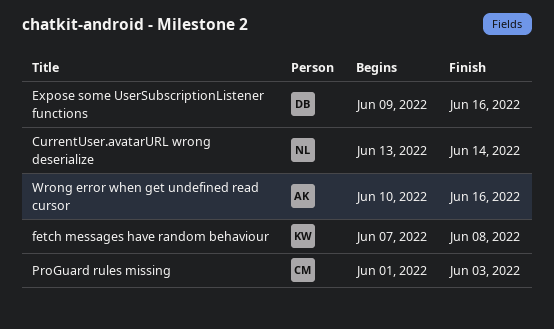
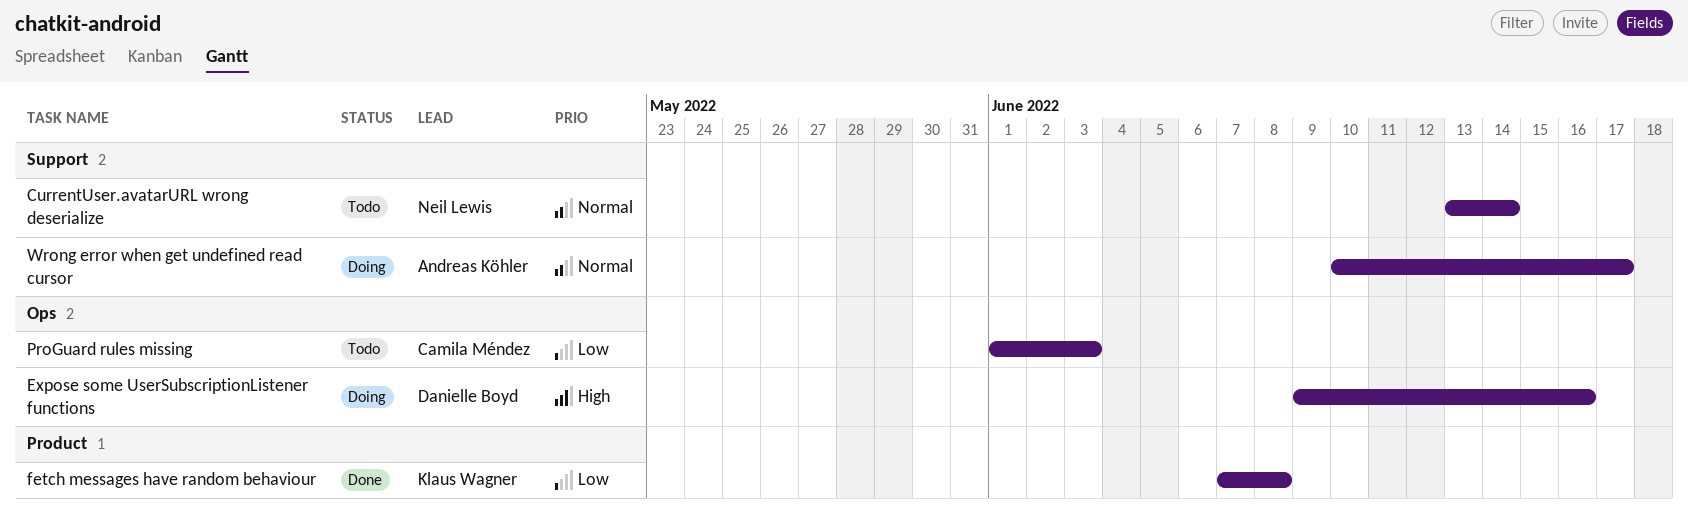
Wrong error when get undefined read cursor, due: Jun 16 -> Jun 17

